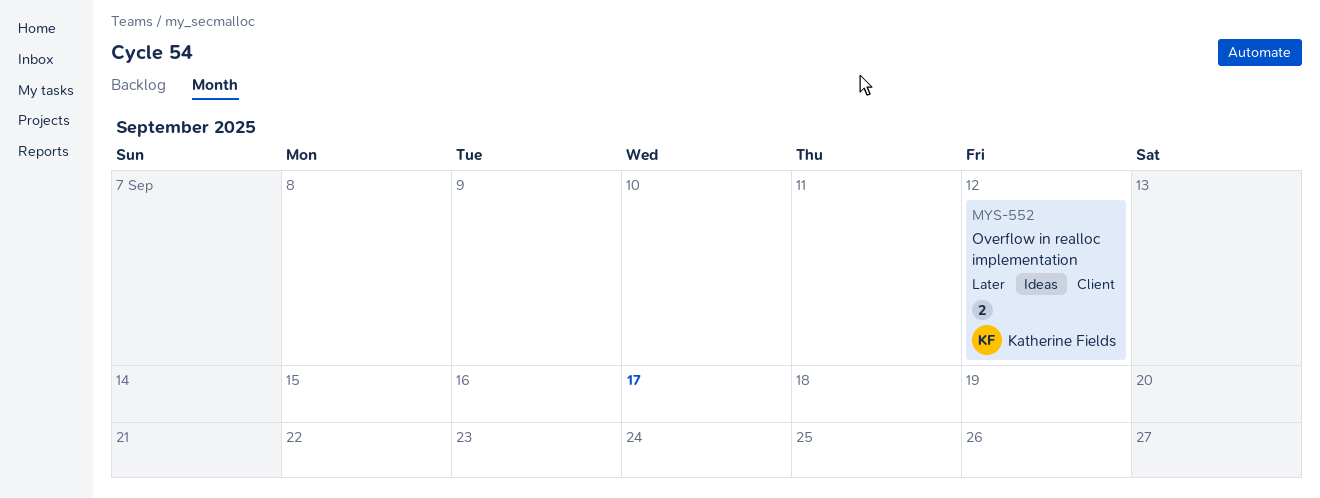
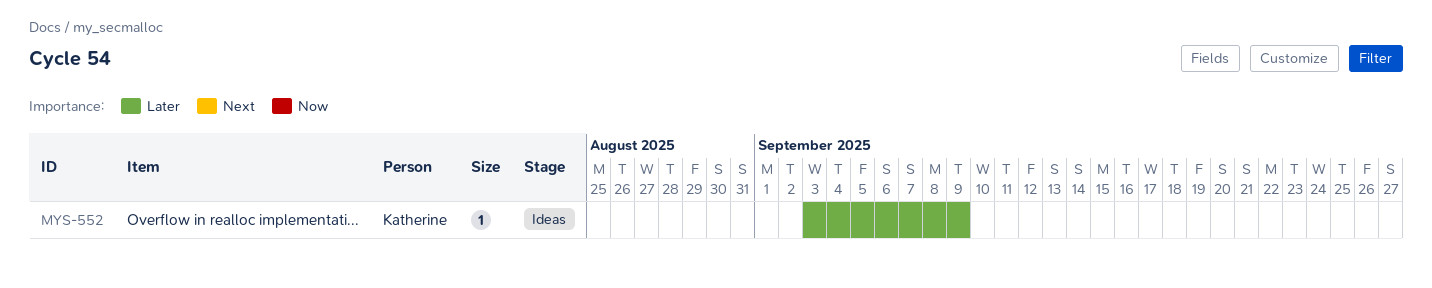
MYS-552, estimate: 2 -> 1
MYS-552, due: Sep 12 -> Sep 9

